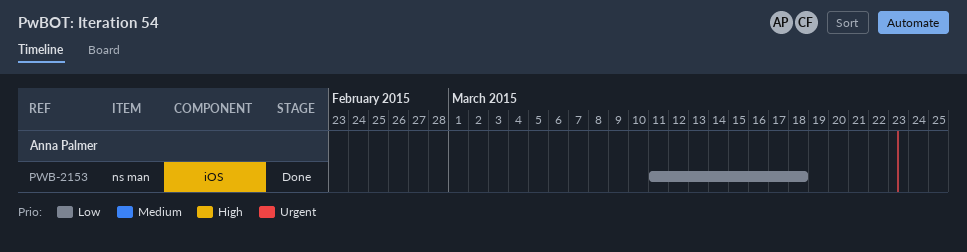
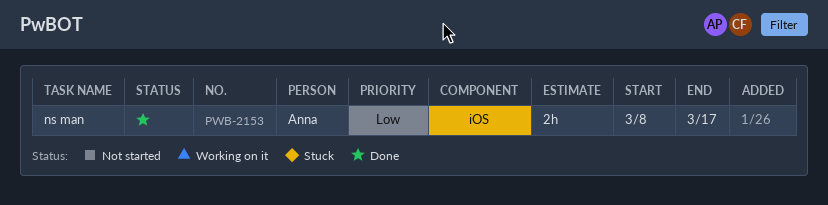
PWB-2153, start: Mar 11 -> Mar 8
PWB-2153, due: Mar 18 -> Mar 17

